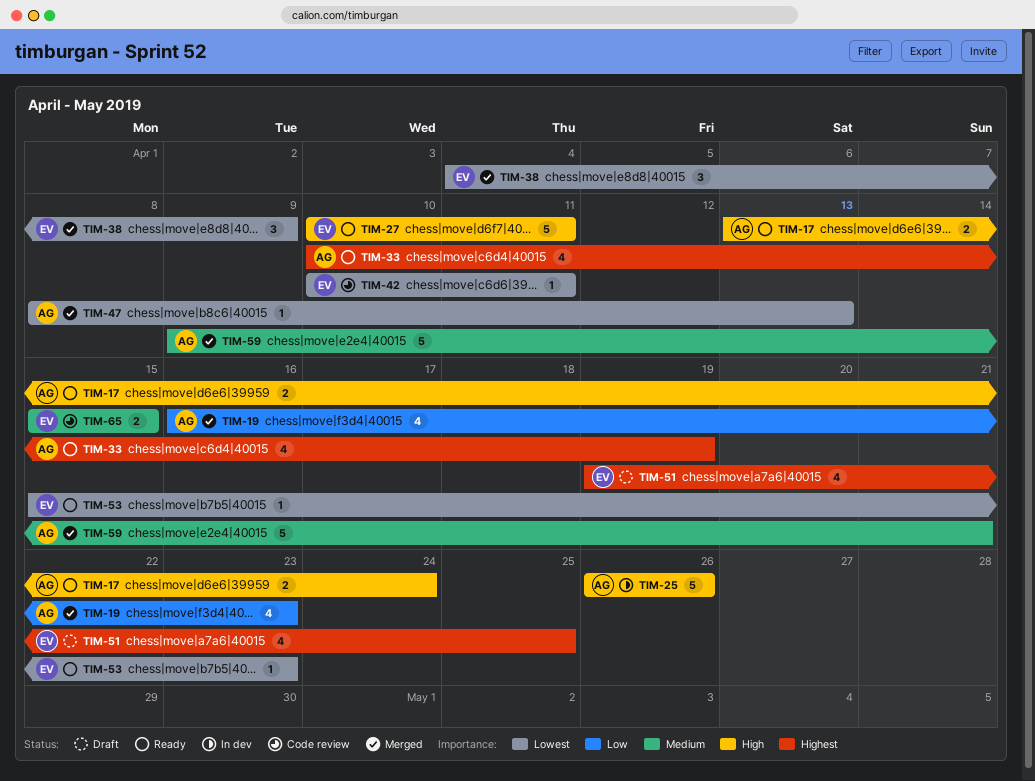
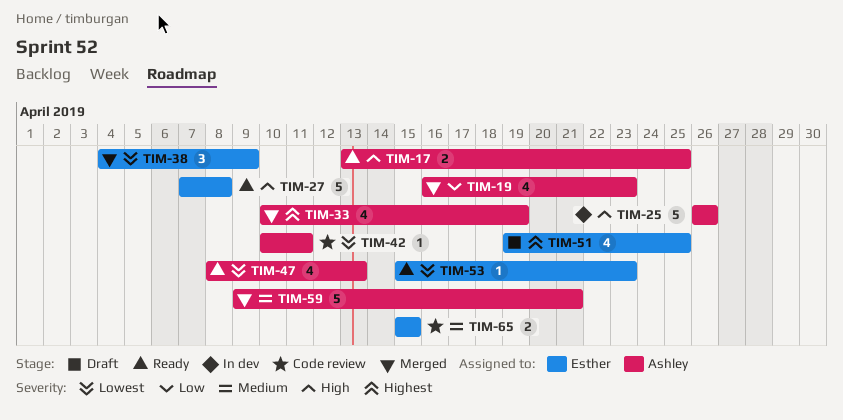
TIM-17, due: Apr 24 -> Apr 25
TIM-27, start: Apr 10 -> Apr 7
TIM-27, due: Apr 11 -> Apr 8
TIM-33, status: Ready -> Merged
TIM-42, owner: Esther -> Ashley
TIM-47, status: Merged -> Ready
TIM-47, estimate: 1 -> 4

